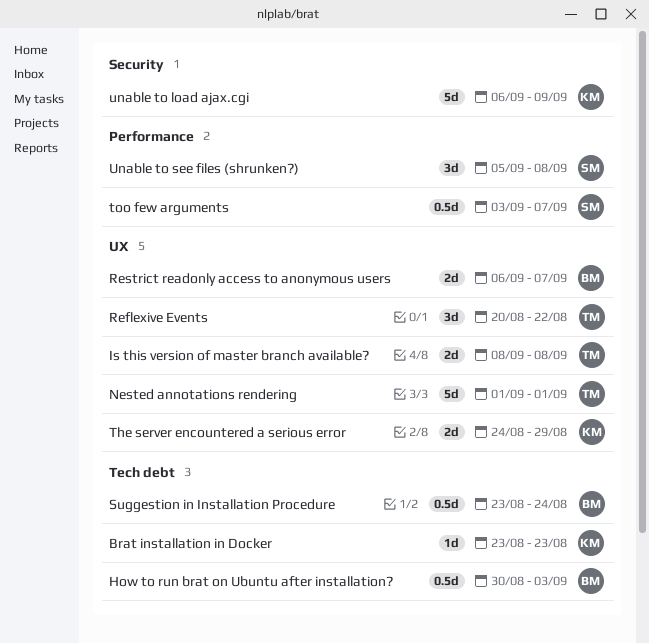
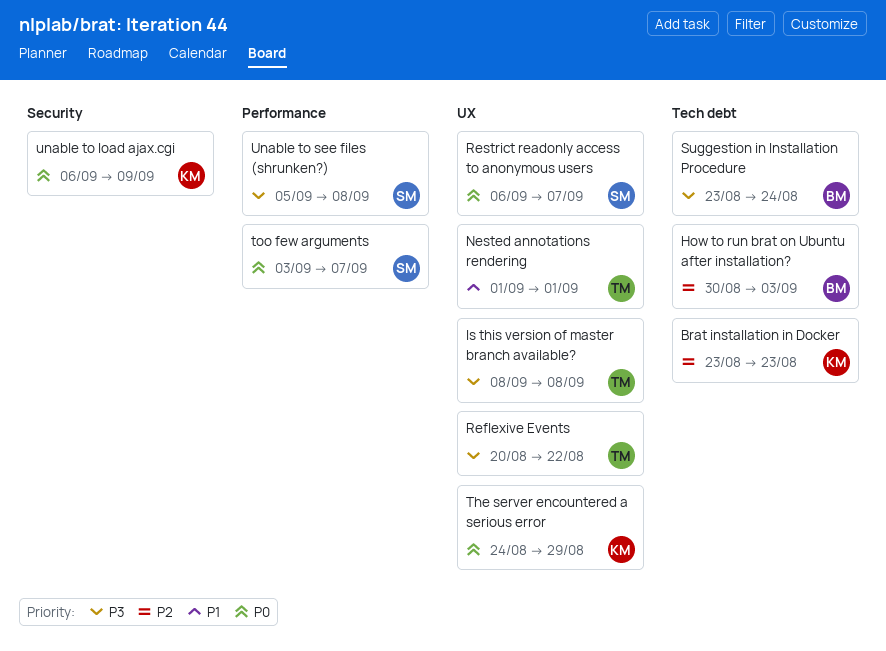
Restrict readonly access to anonymous users, owner: BM -> SM

